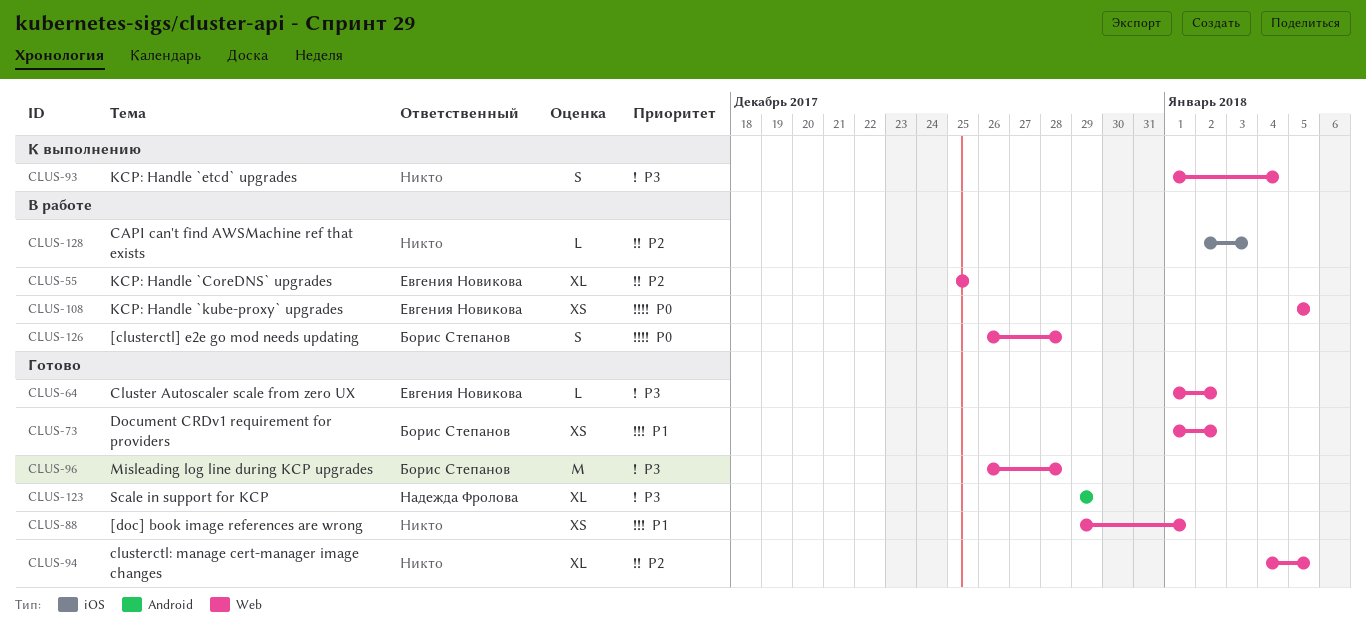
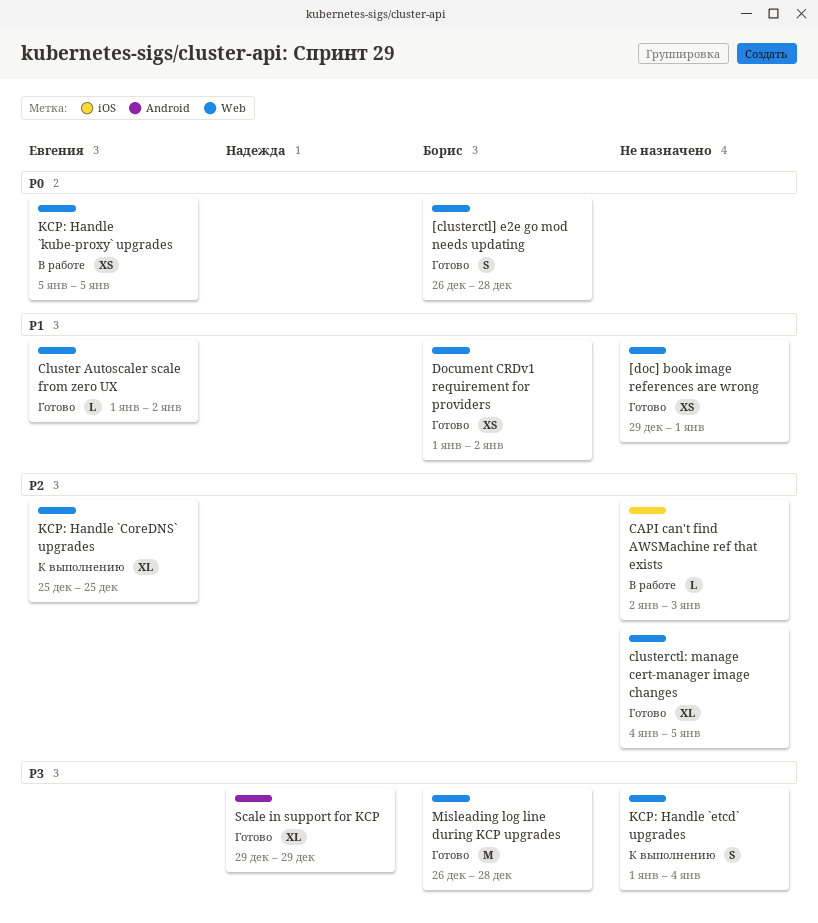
[clusterctl] e2e go mod needs updating, status: В работе -> Готово
Cluster Autoscaler scale from zero UX, priority: P3 -> P1
KCP: Handle `CoreDNS` upgrades, status: В работе -> К выполнению

